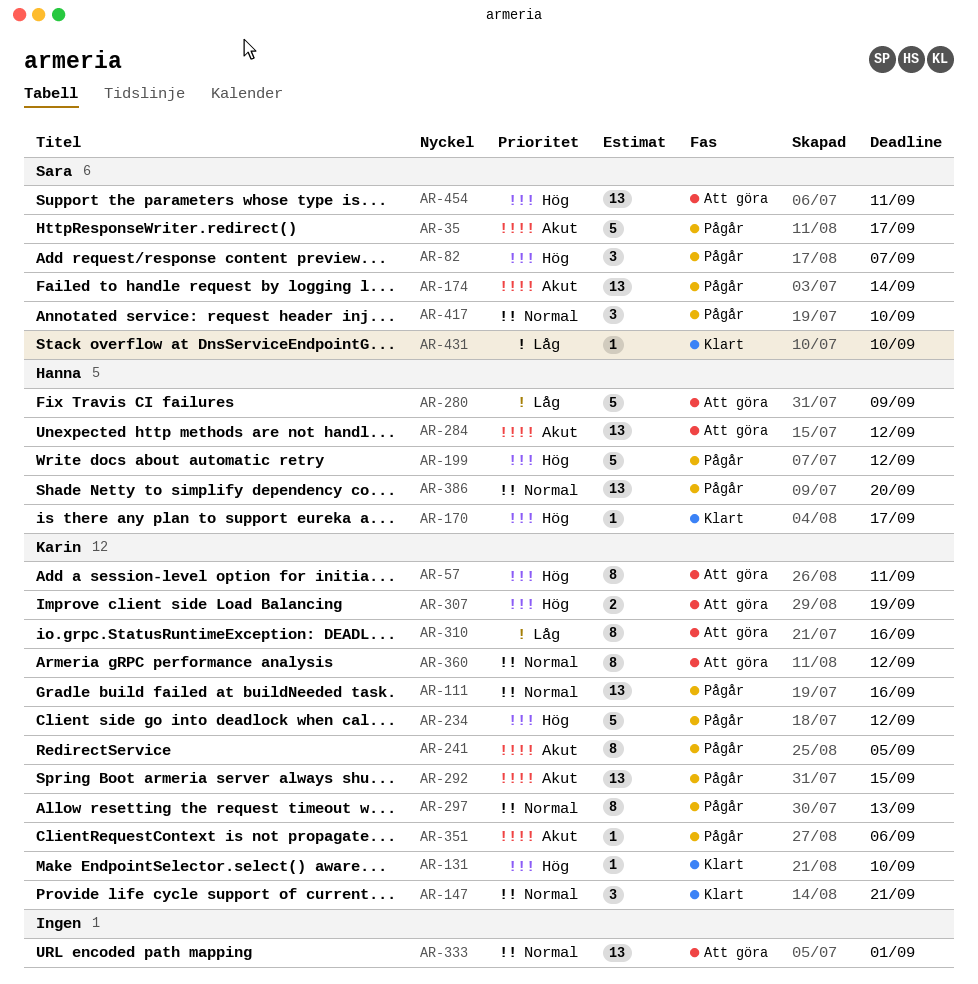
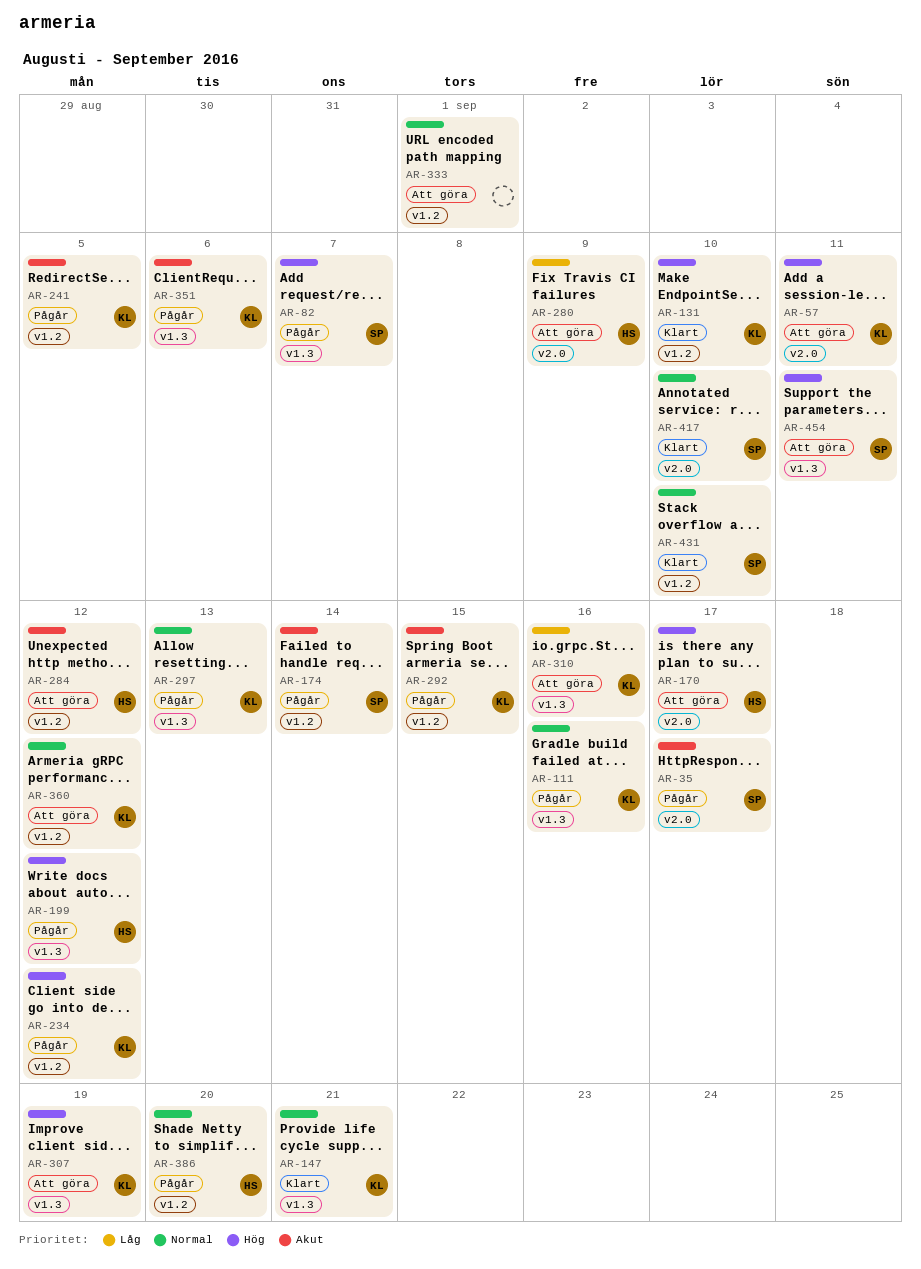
AR-170, status: Klart -> Att göra
AR-417, status: Pågår -> Klart
AR-431, priority: Låg -> Normal

